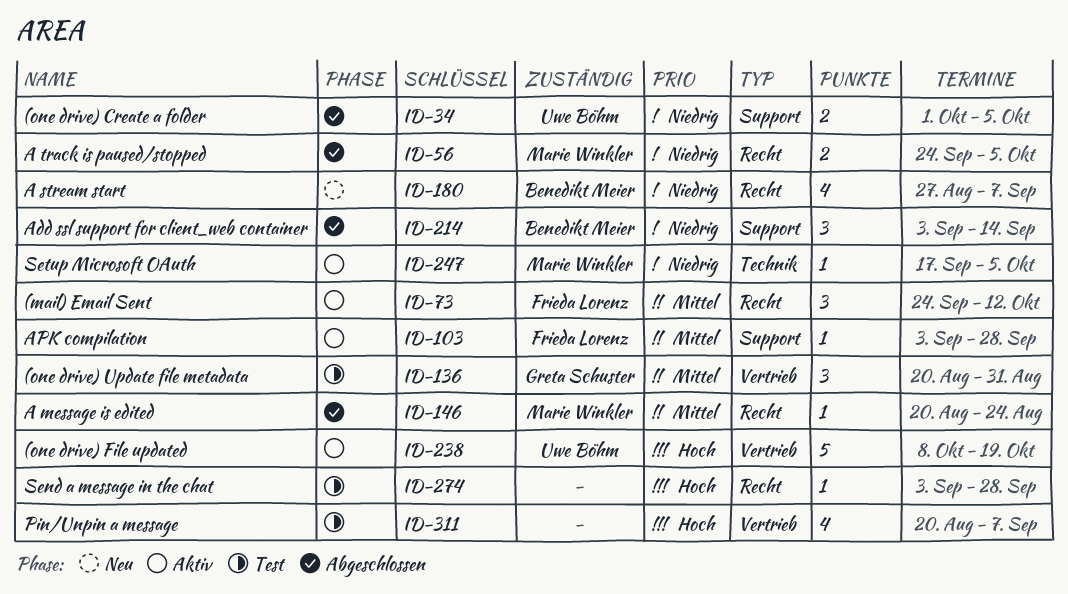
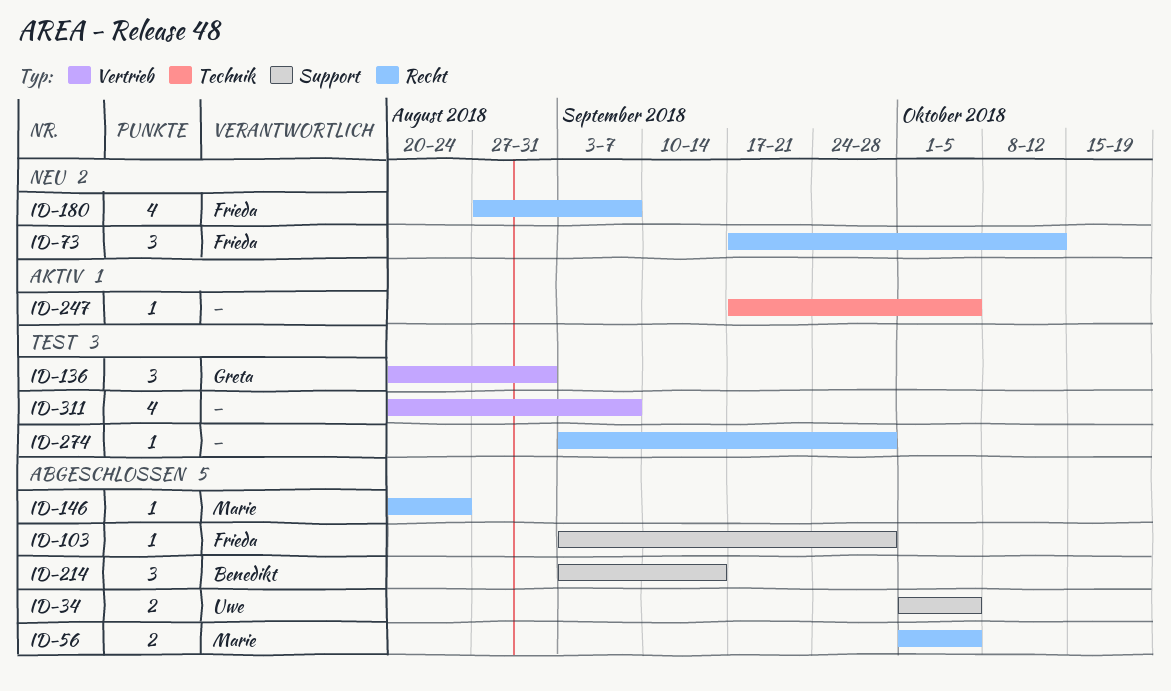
ID-56, start: Sep 24 -> Oct 1
ID-73, status: Aktiv -> Neu
ID-73, start: Sep 24 -> Sep 17
ID-103, status: Aktiv -> Abgeschlossen
ID-180, owner: Benedikt Meier -> Frieda Lorenz
ID-238: present -> none
ID-247, owner: Marie Winkler -> none

